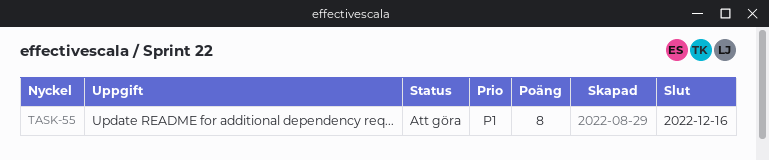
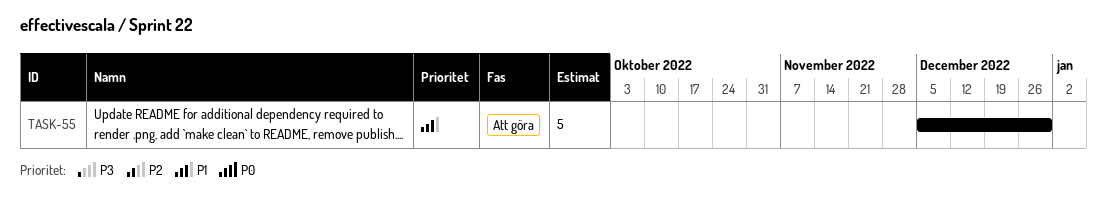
TASK-55, estimate: 8 -> 5
TASK-55, due: Dec 16 -> Dec 30

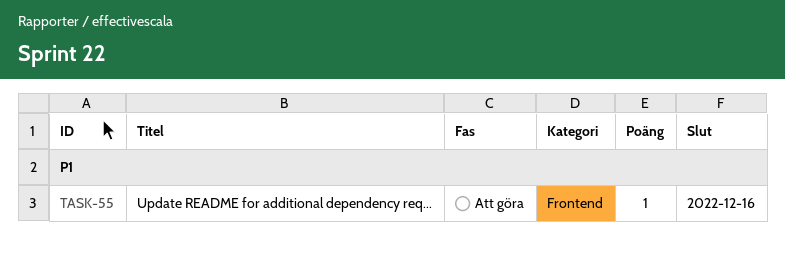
TASK-55, estimate: 5 -> 1
TASK-55, due: Dec 30 -> Dec 16

